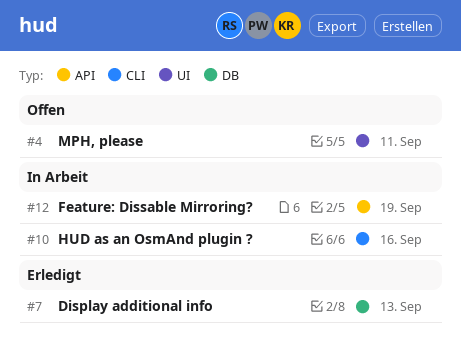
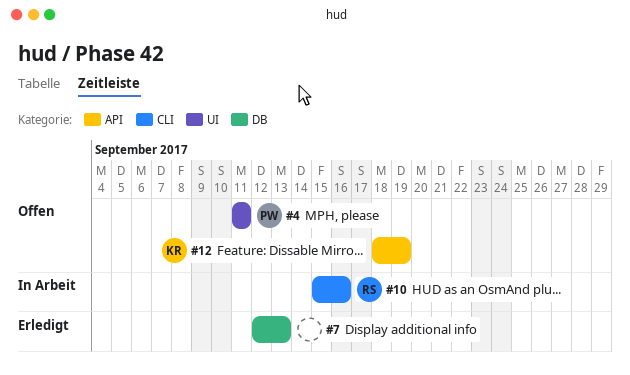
#12, status: In Arbeit -> Offen

